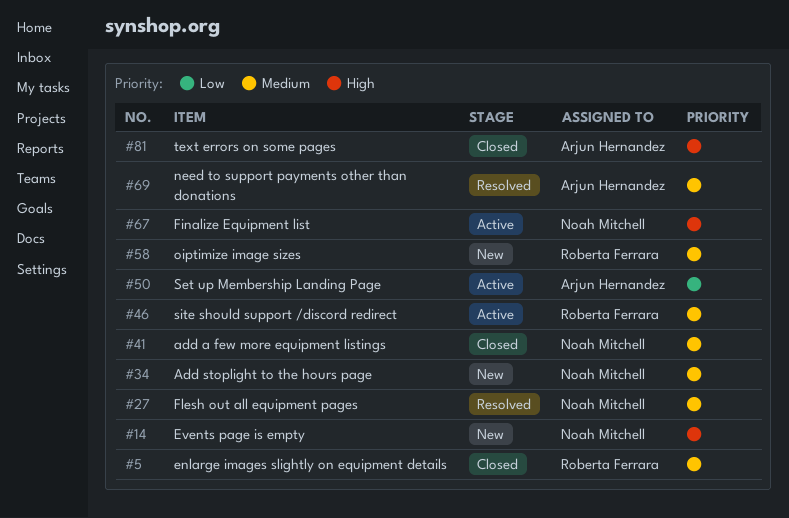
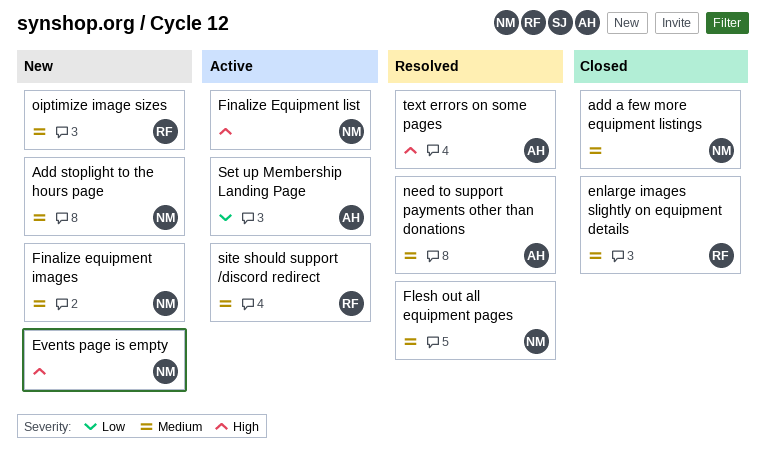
Finalize equipment images: none -> present
text errors on some pages, status: Closed -> Resolved

